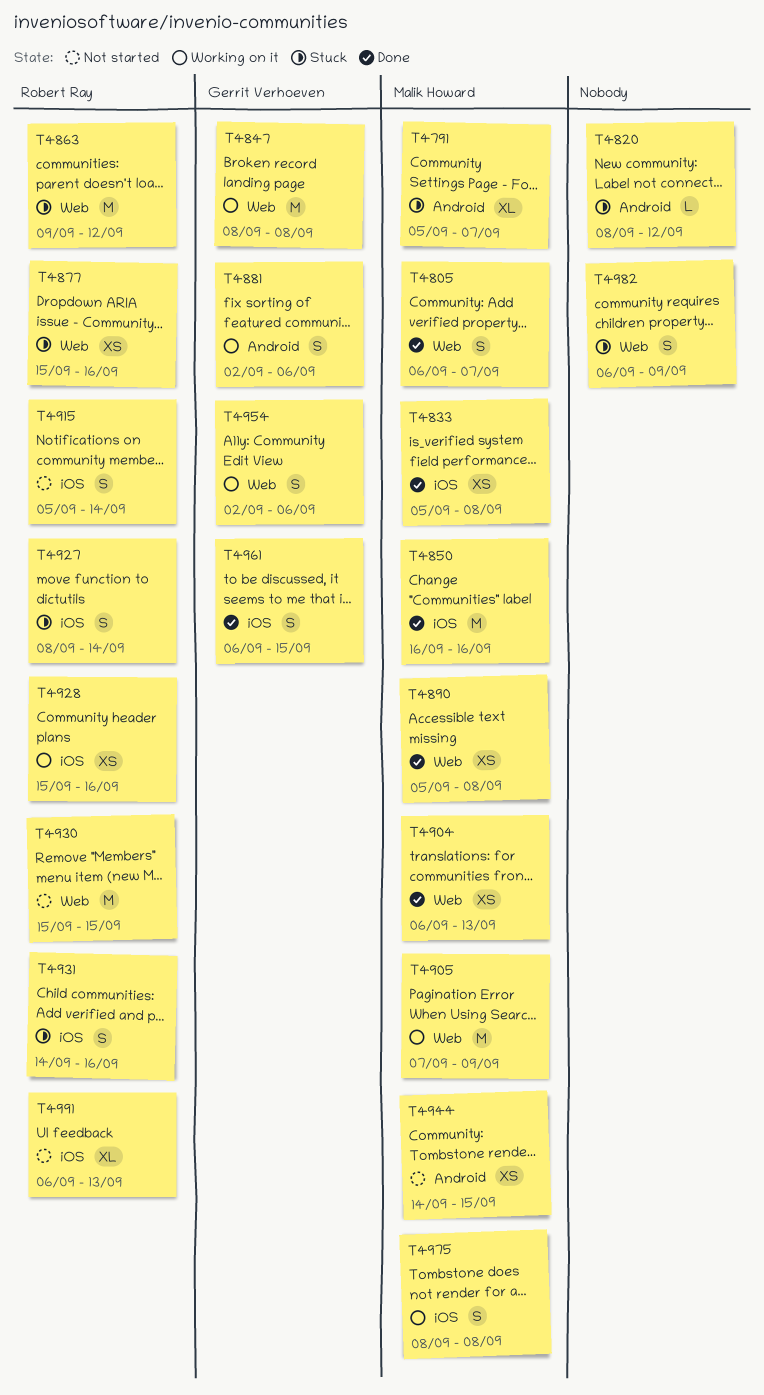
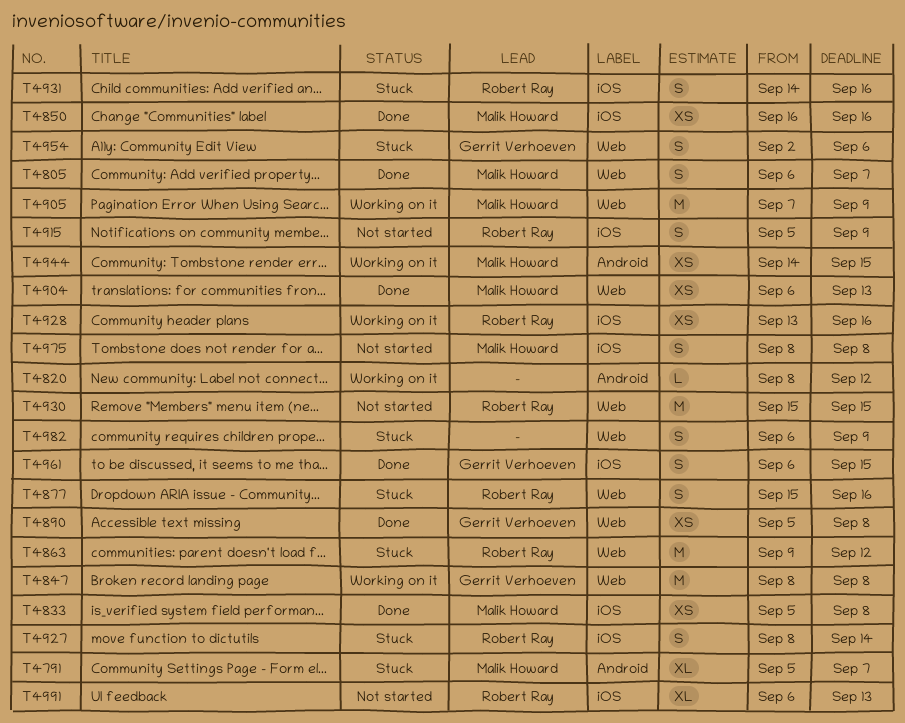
T4820, status: Stuck -> Working on it
T4850, estimate: M -> XS
T4877, estimate: XS -> S
T4881: present -> none
T4890, owner: Malik Howard -> Gerrit Verhoeven
T4915, due: Sep 14 -> Sep 9
T4928, start: Sep 15 -> Sep 13
T4944, status: Not started -> Working on it
T4954, status: Working on it -> Stuck
T4975, status: Working on it -> Not started

